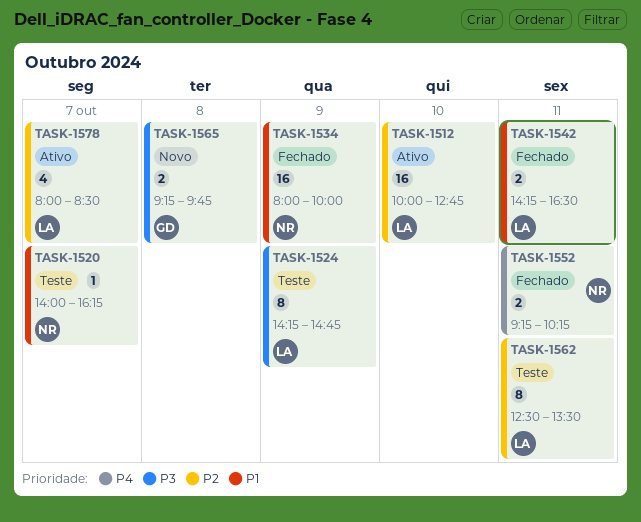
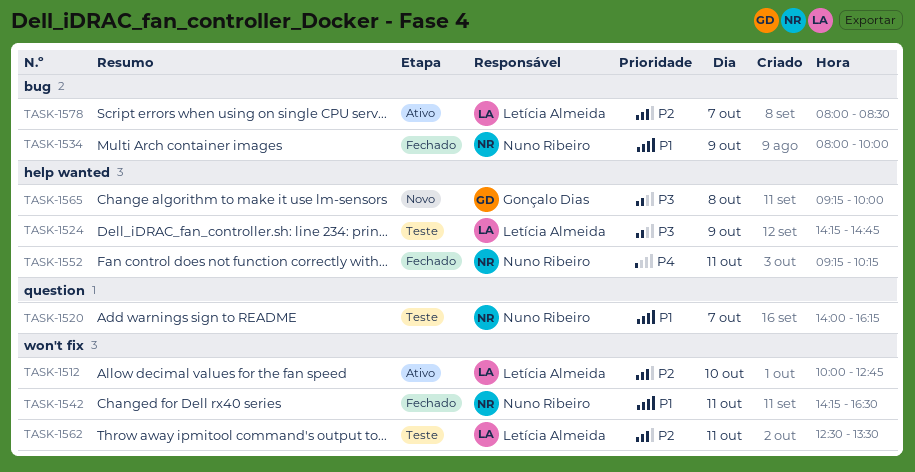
TASK-1542, owner: Letícia Almeida -> Nuno Ribeiro
TASK-1565, ends: 09:45 -> 10:00

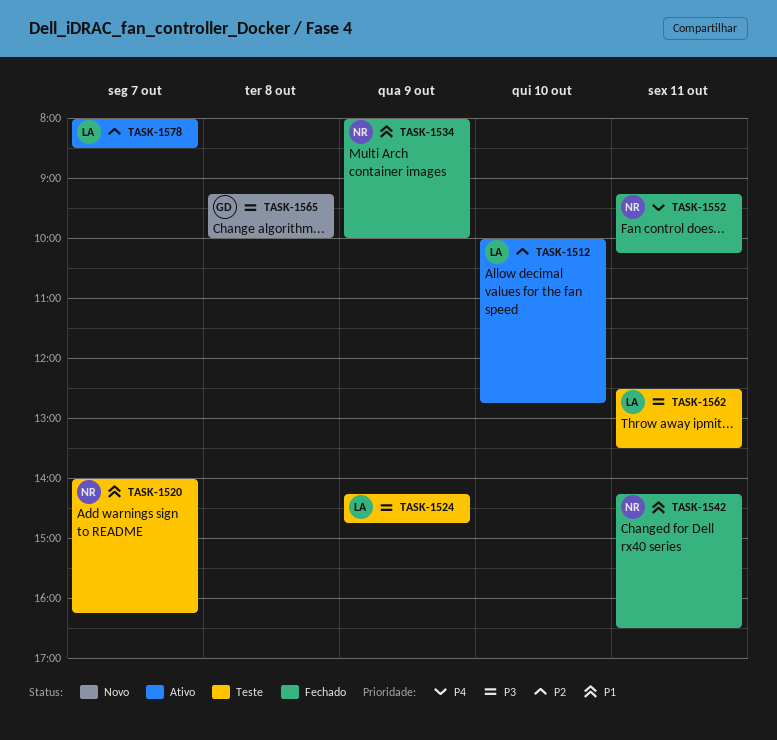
TASK-1562, priority: P2 -> P3

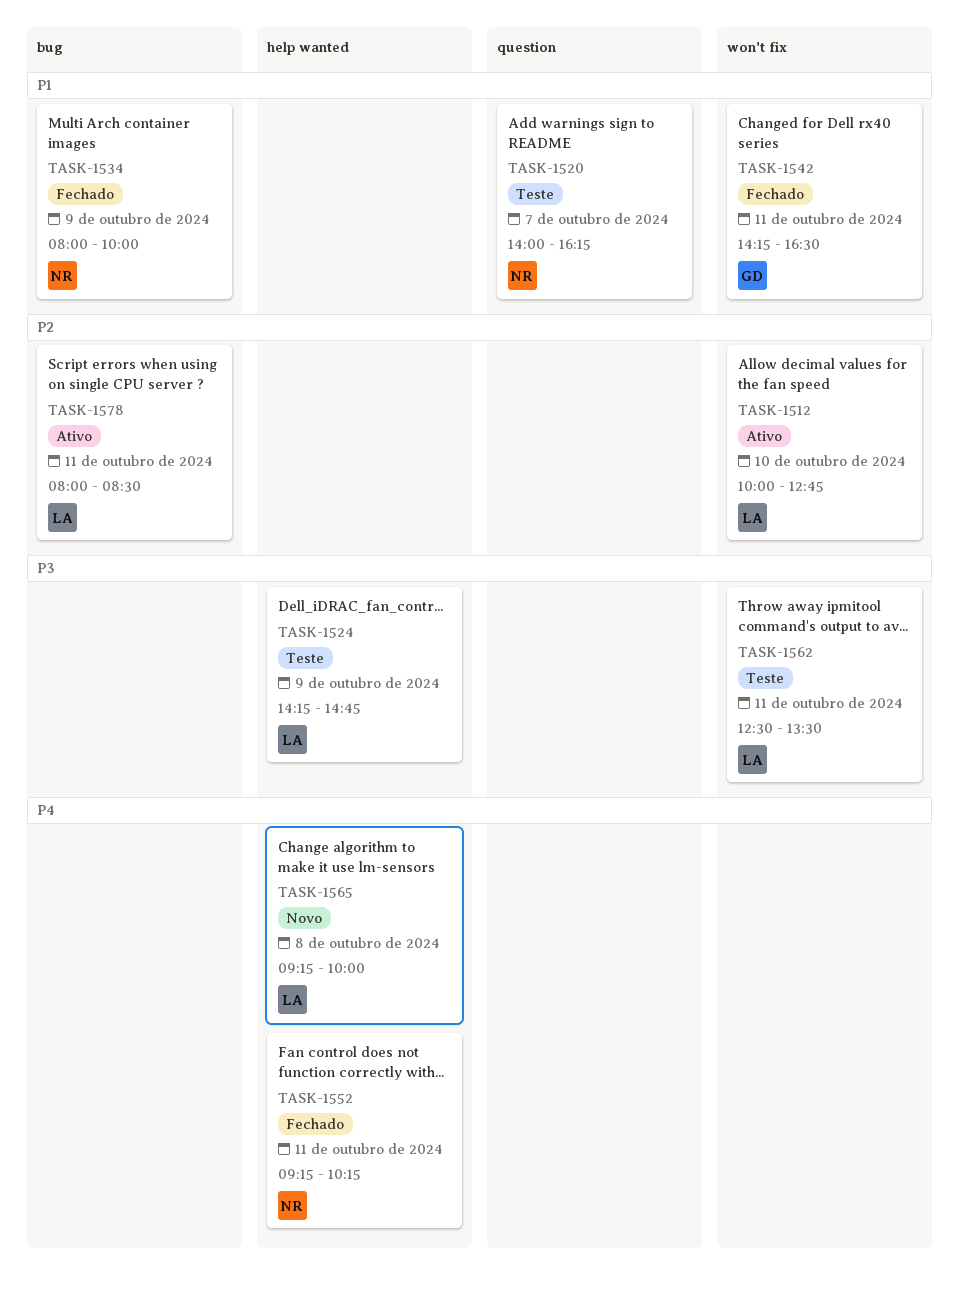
TASK-1542, owner: NR -> GD
TASK-1565, owner: GD -> LA
TASK-1565, priority: P3 -> P4
TASK-1578, day: Oct 7 -> Oct 11

